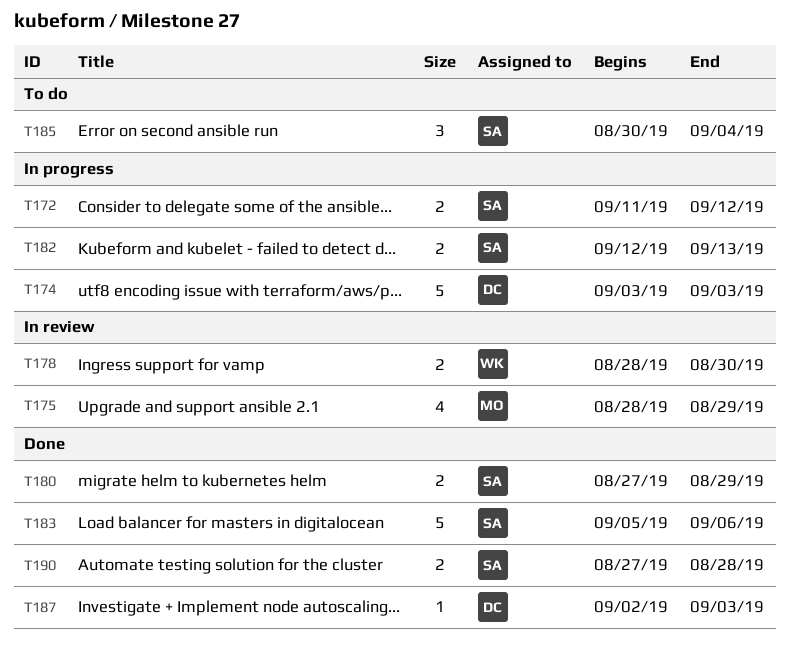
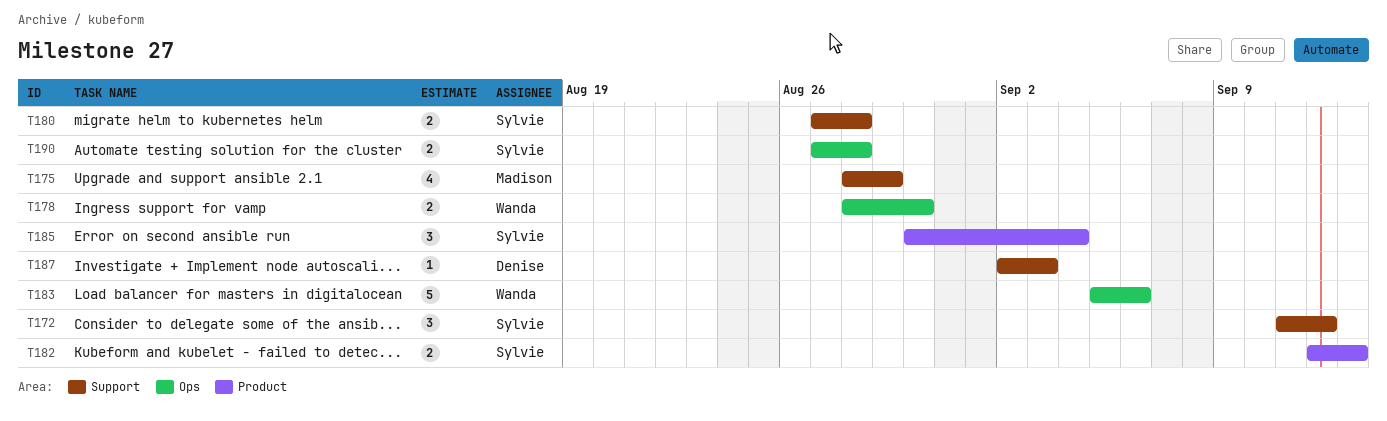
T172, estimate: 2 -> 3
T174: present -> none
T180, due: Aug 29 -> Aug 28
T183, owner: Sylvie -> Wanda

